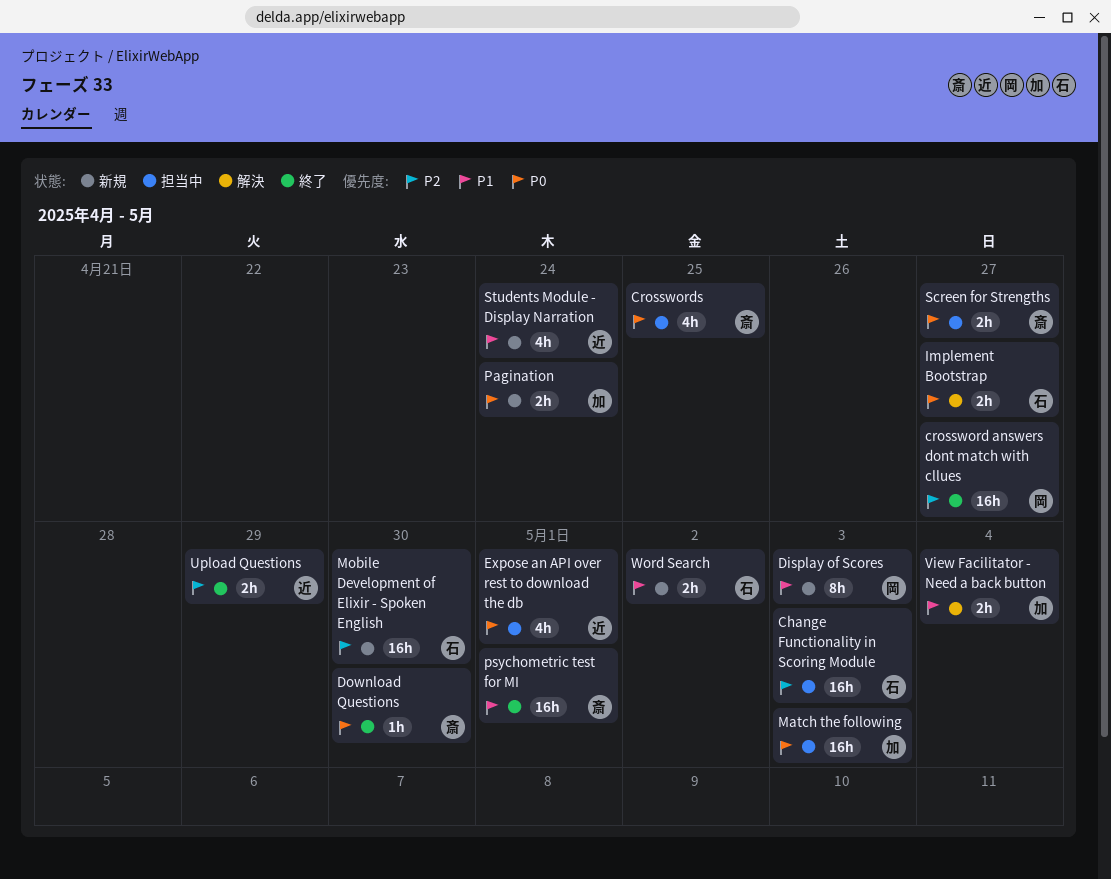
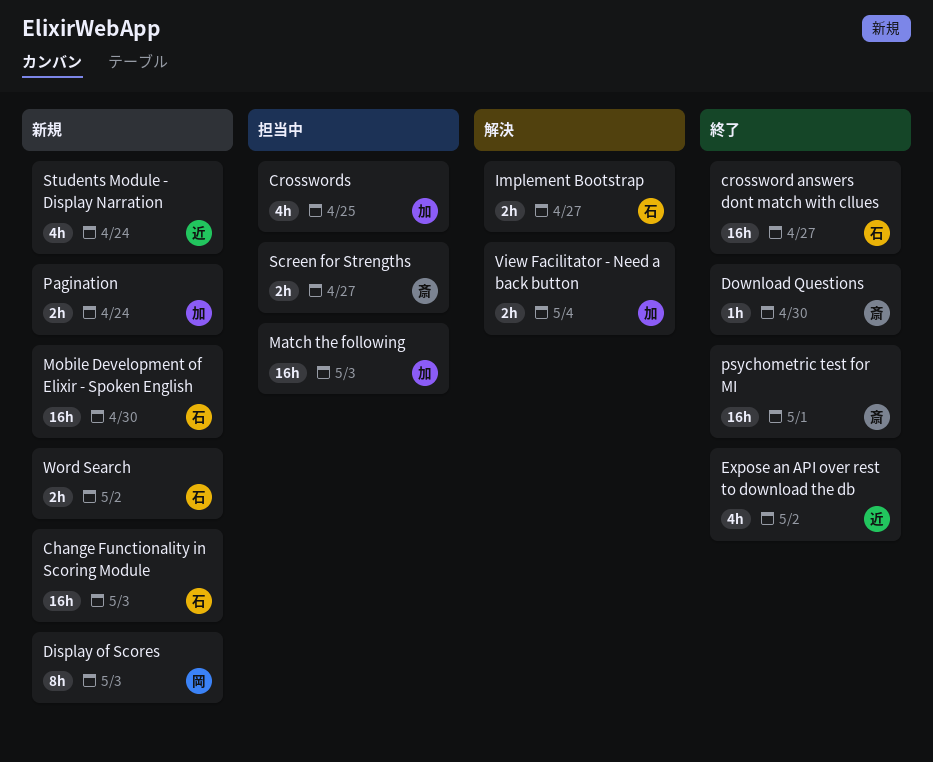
Change Functionality in Scoring Module, status: 担当中 -> 新規
crossword answers dont match with cllues, owner: 岡 -> 石
Crosswords, owner: 斎 -> 加
Expose an API over rest to download the db, status: 担当中 -> 終了
Expose an API over rest to download the db, due: May 1 -> May 2
Upload Questions: present -> none

